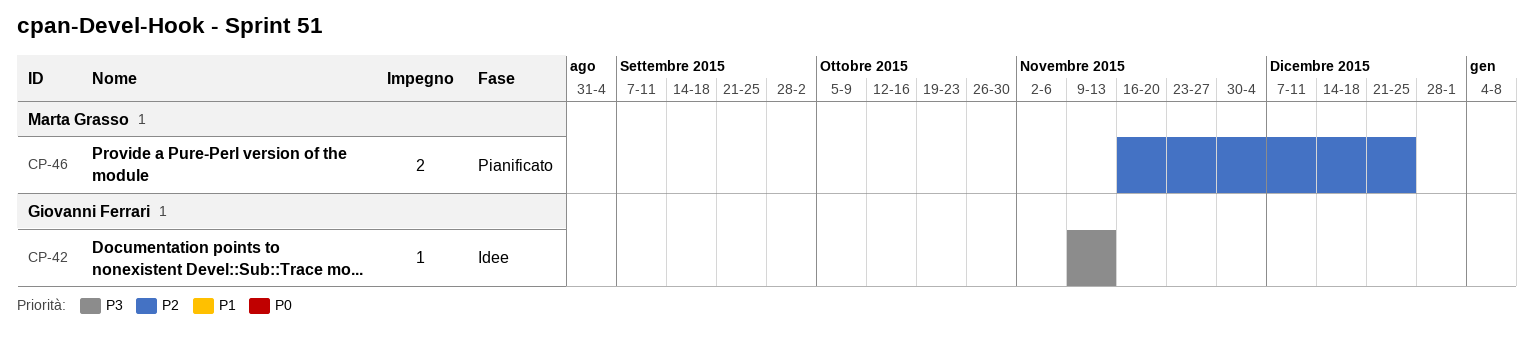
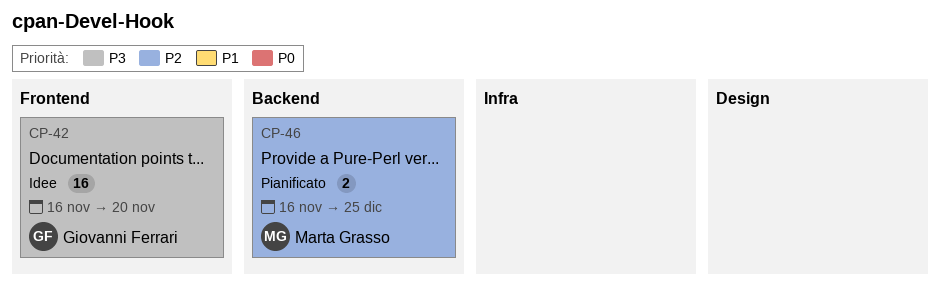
CP-42, estimate: 1 -> 16
CP-42, start: Nov 9 -> Nov 16
CP-42, due: Nov 13 -> Nov 20

